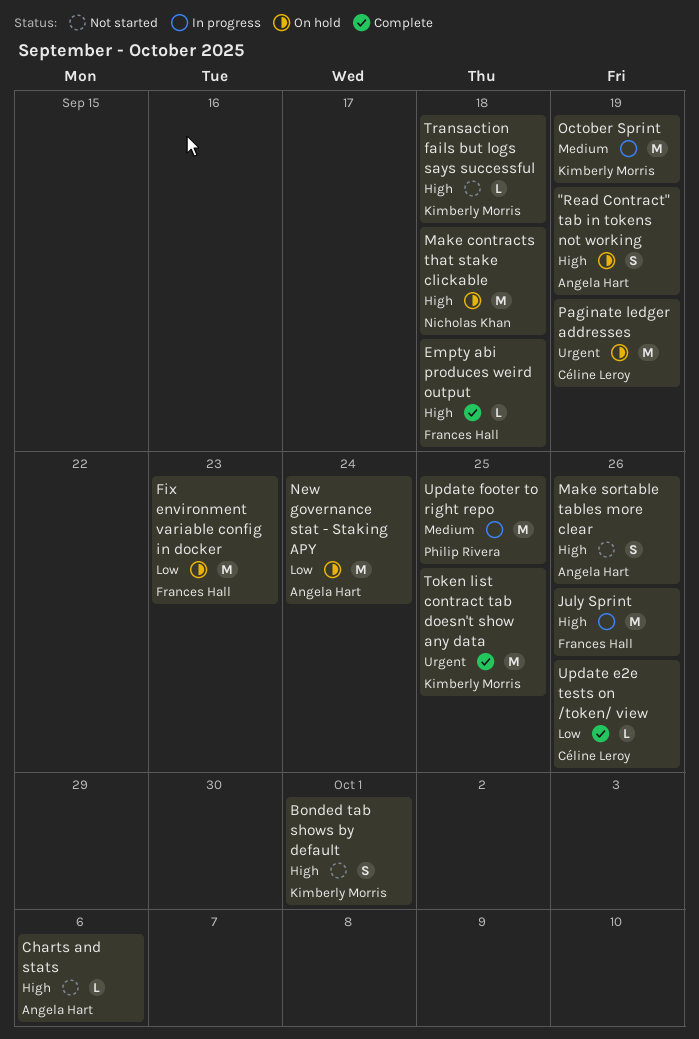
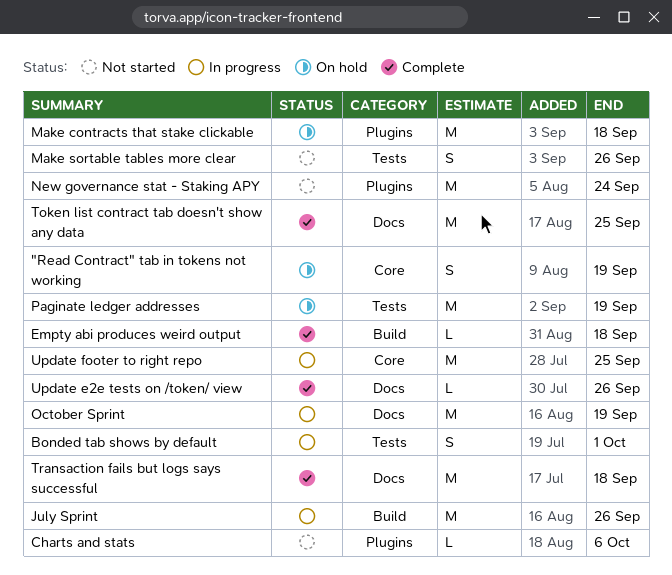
Bonded tab shows by default, status: Not started -> In progress
Fix environment variable config in docker: present -> none
New governance stat - Staking APY, status: On hold -> Not started
Transaction fails but logs says successful, status: Not started -> Complete
Transaction fails but logs says successful, estimate: L -> M

